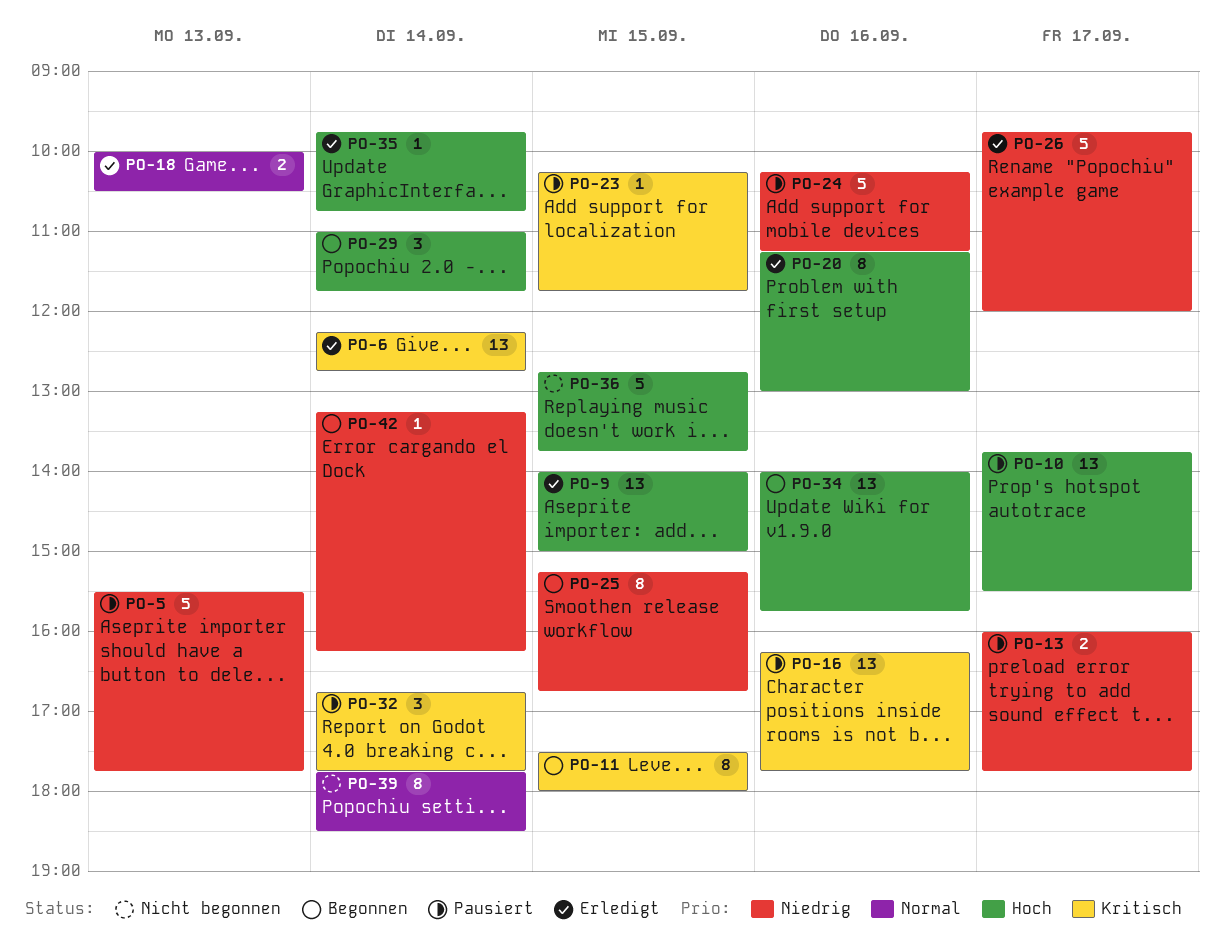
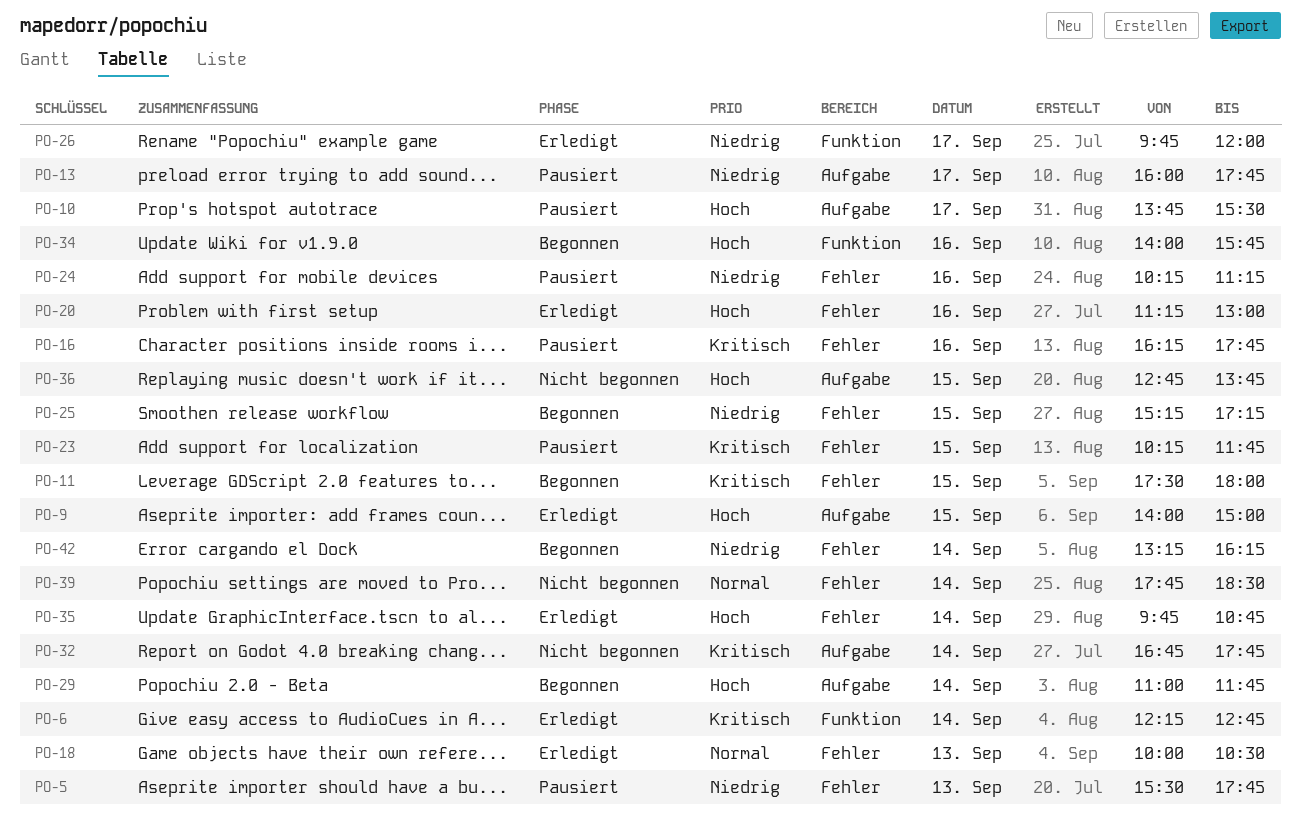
PO-25, ends: 16:45 -> 17:15
PO-32, status: Pausiert -> Nicht begonnen

